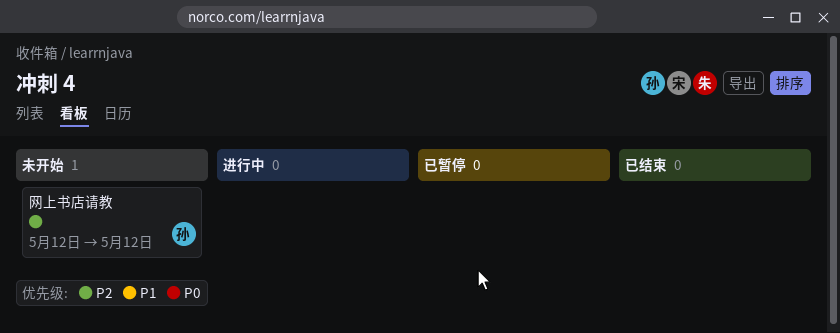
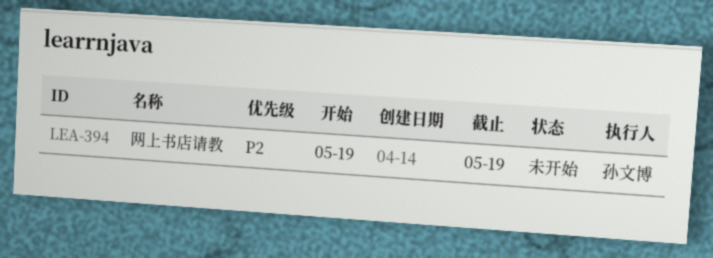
网上书店请教, start: May 12 -> May 19
网上书店请教, due: May 12 -> May 19

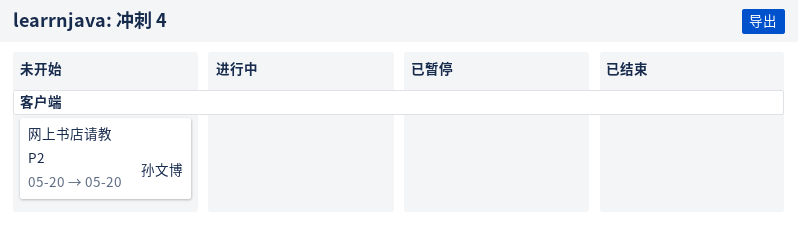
网上书店请教, start: May 19 -> May 20
网上书店请教, due: May 19 -> May 20

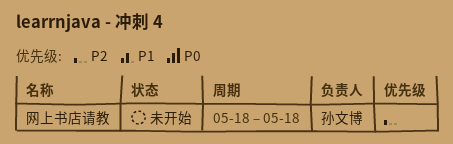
网上书店请教, start: May 20 -> May 18
网上书店请教, due: May 20 -> May 18

